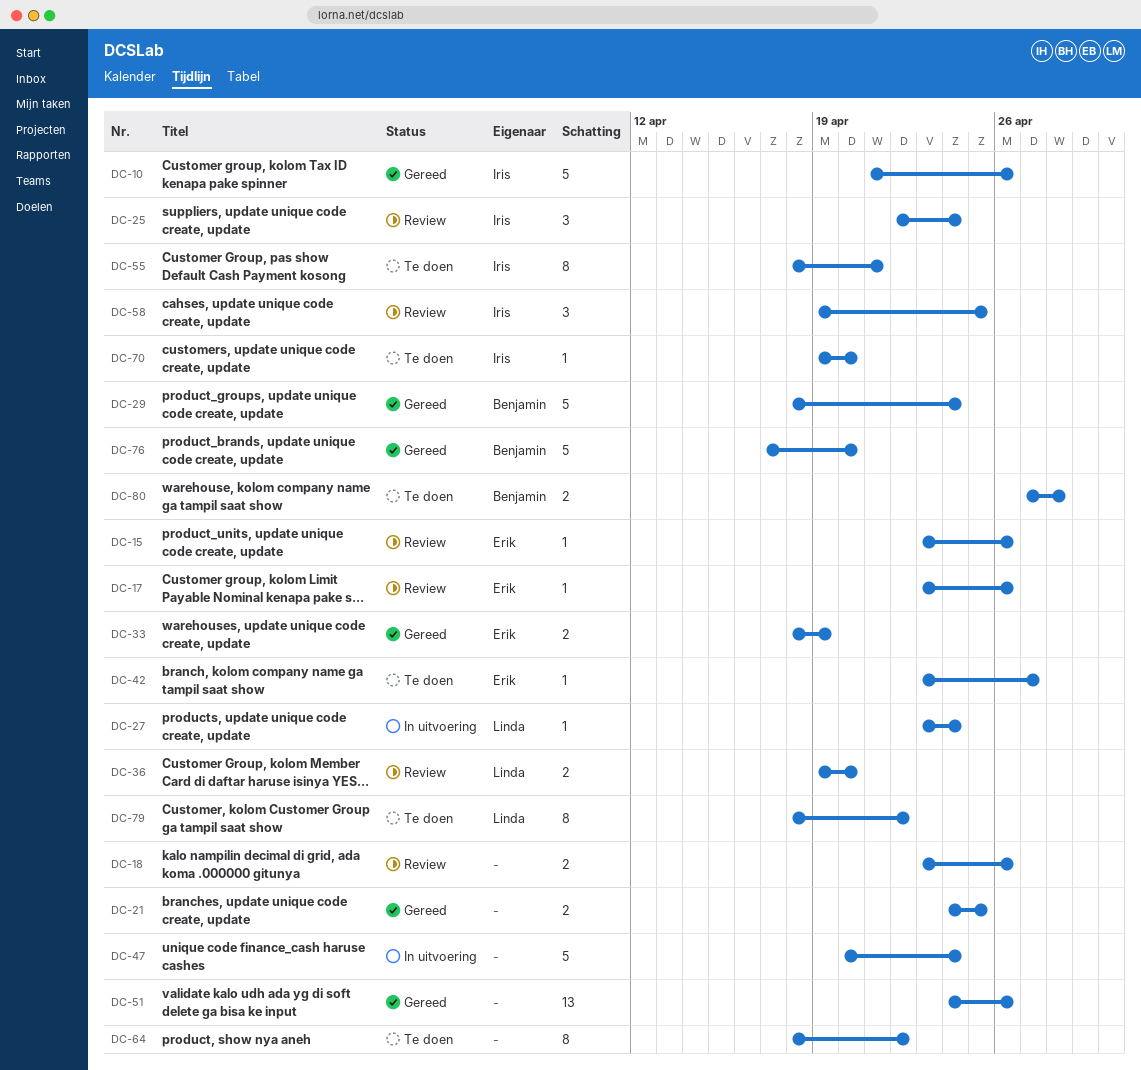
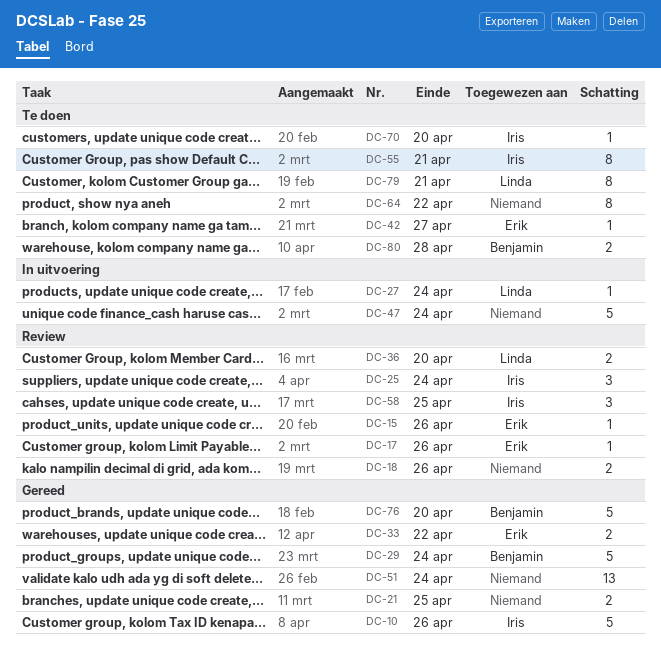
DC-33, due: Apr 19 -> Apr 22
DC-51, due: Apr 26 -> Apr 24
DC-79, due: Apr 22 -> Apr 21

